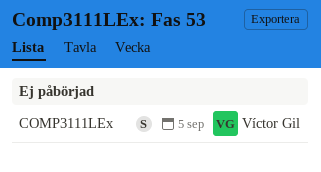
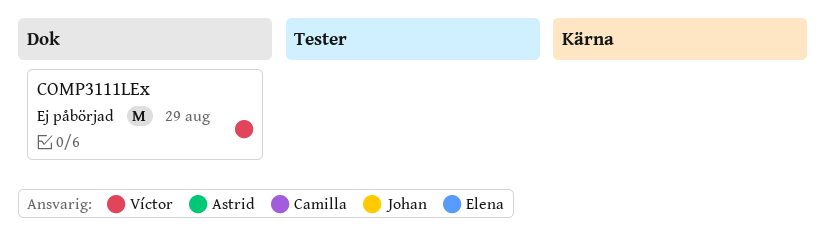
COMP3111LEx, estimate: S -> M
COMP3111LEx, due: Sep 5 -> Aug 29

